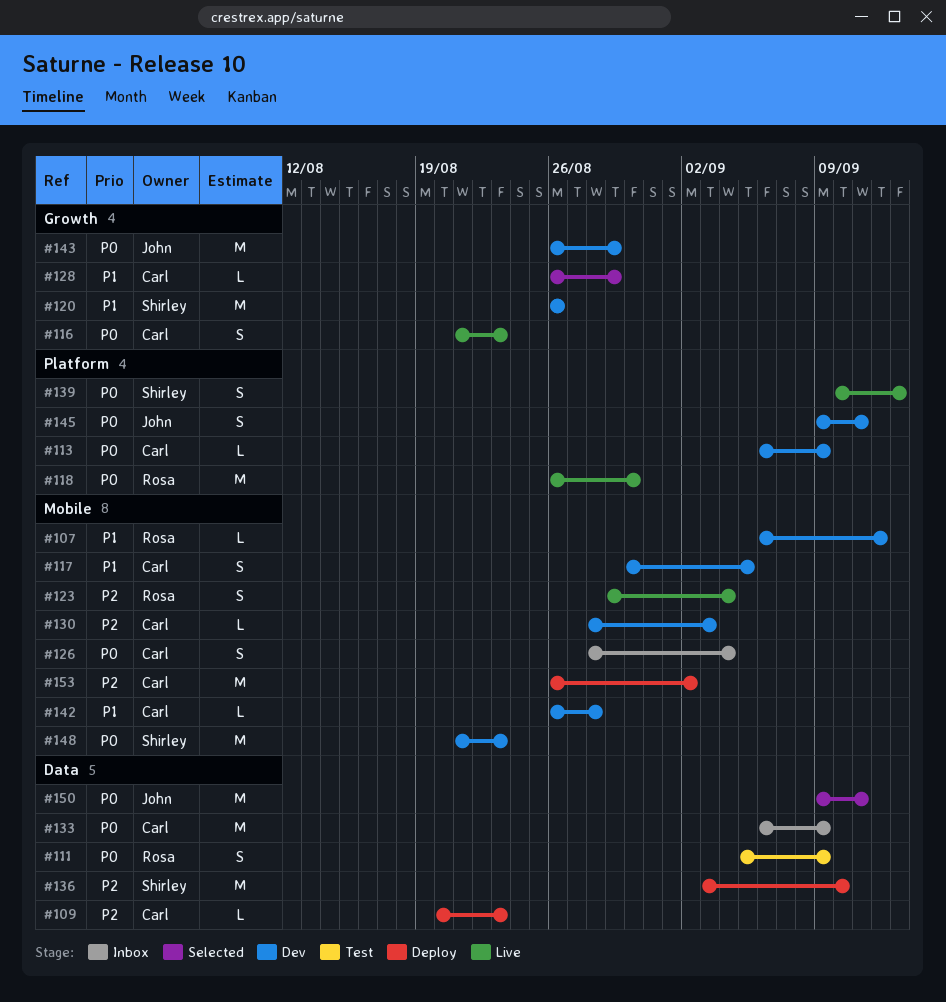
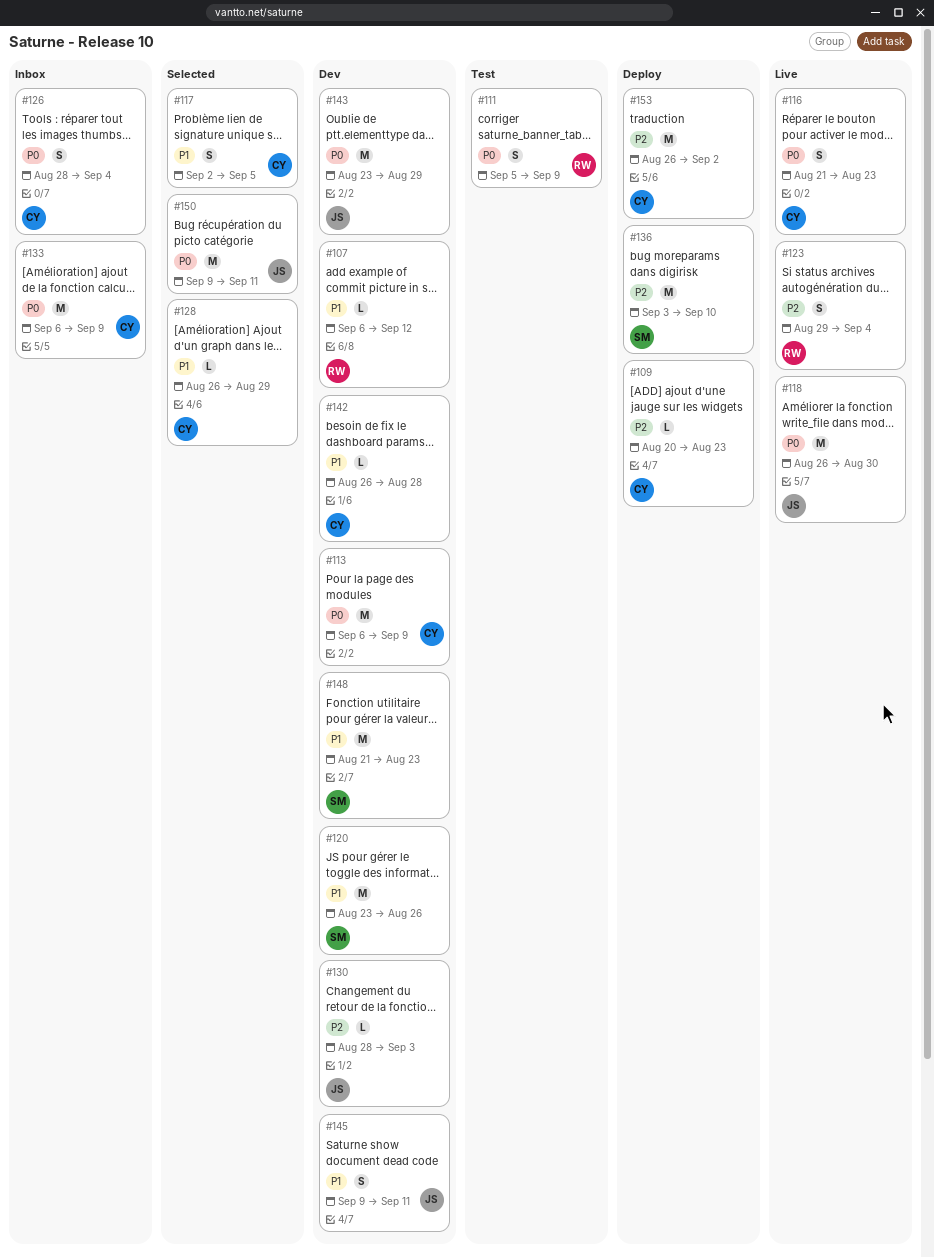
#113, estimate: L -> M
#117, status: Dev -> Selected
#117, start: Aug 30 -> Sep 2
#118, owner: Rosa -> John
#120, start: Aug 26 -> Aug 23
#130, owner: Carl -> John
#139: present -> none
#143, start: Aug 26 -> Aug 23
#145, priority: P0 -> P1
#148, priority: P0 -> P1

